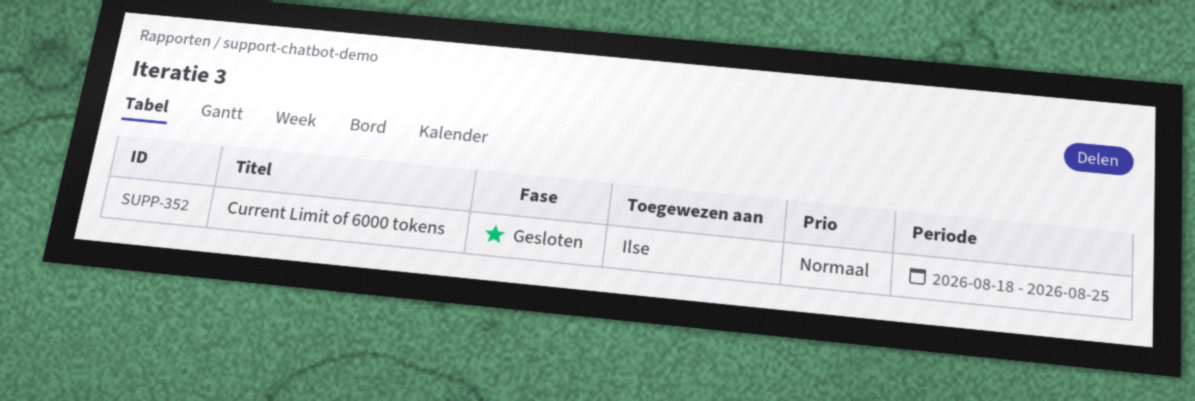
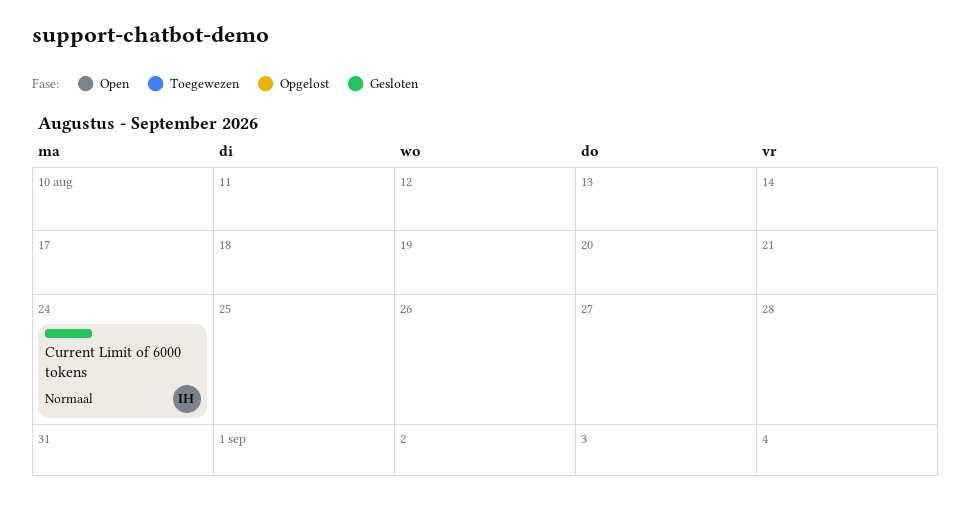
Current Limit of 6000 tokens, due: Aug 25 -> Aug 24

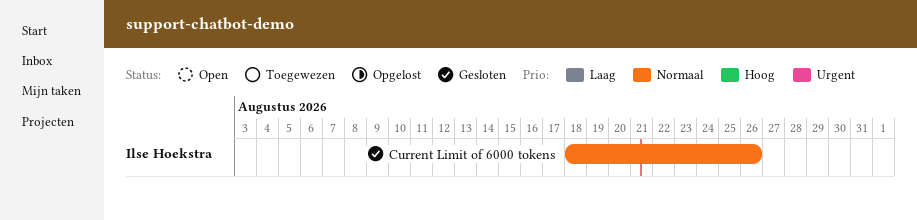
Current Limit of 6000 tokens, due: Aug 24 -> Aug 26

